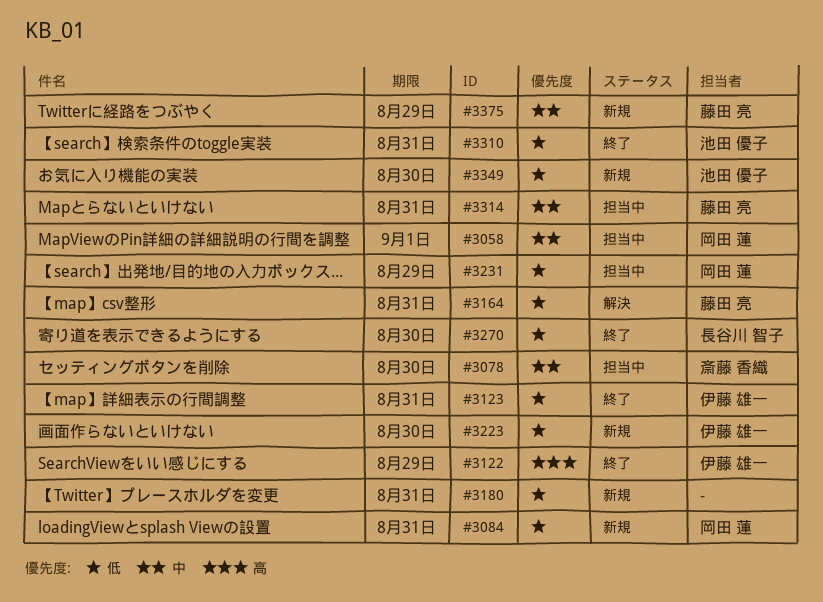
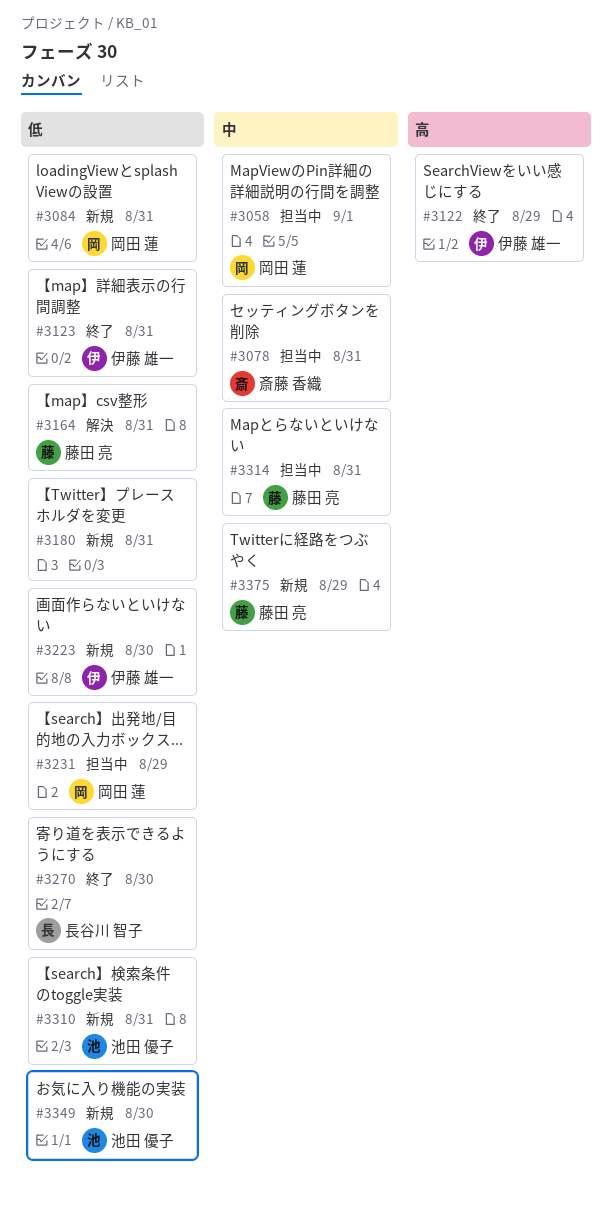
#3078, due: Aug 30 -> Aug 31
#3310, status: 終了 -> 新規

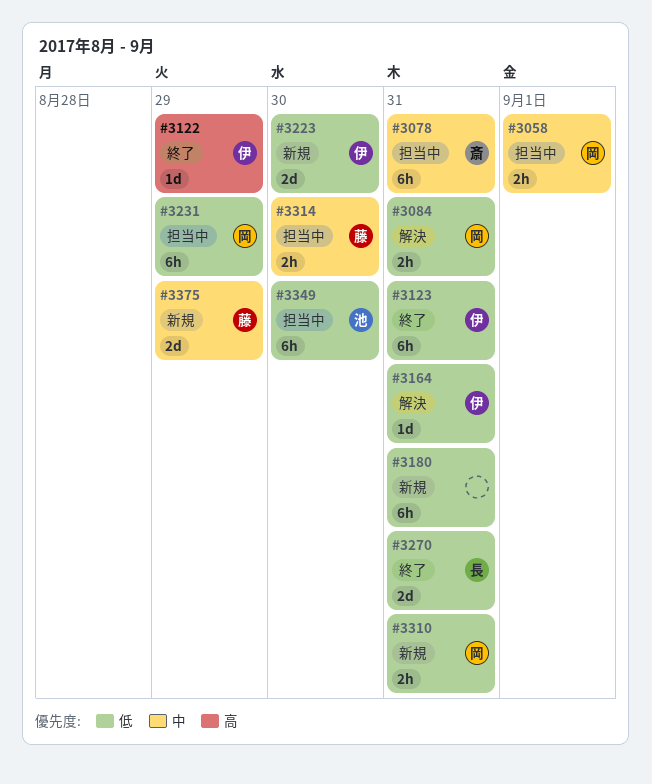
#3084, status: 新規 -> 解決
#3164, owner: 藤田 亮 -> 伊藤 雄一
#3270, due: Aug 30 -> Aug 31
#3310, owner: 池田 優子 -> 岡田 蓮
#3314, due: Aug 31 -> Aug 30
#3349, status: 新規 -> 担当中

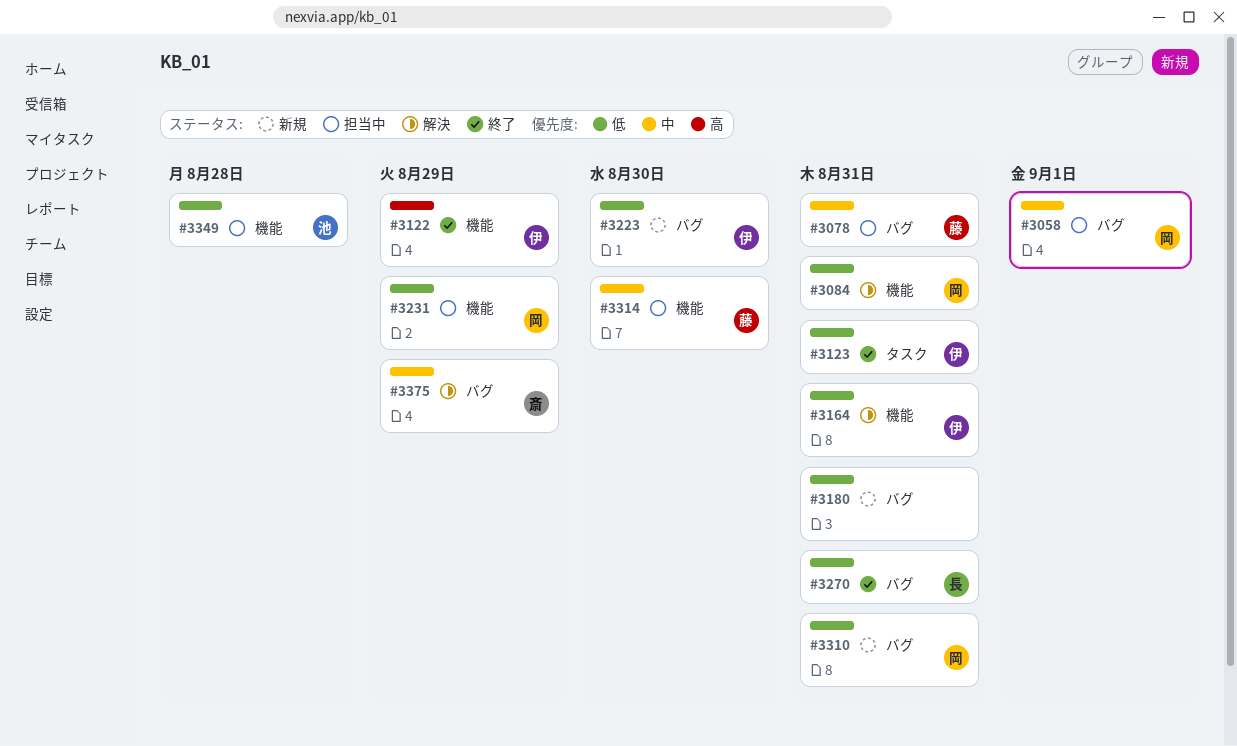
#3078, owner: 斎 -> 藤
#3349, due: Aug 30 -> Aug 28
#3375, status: 新規 -> 解決
#3375, owner: 藤 -> 斎

